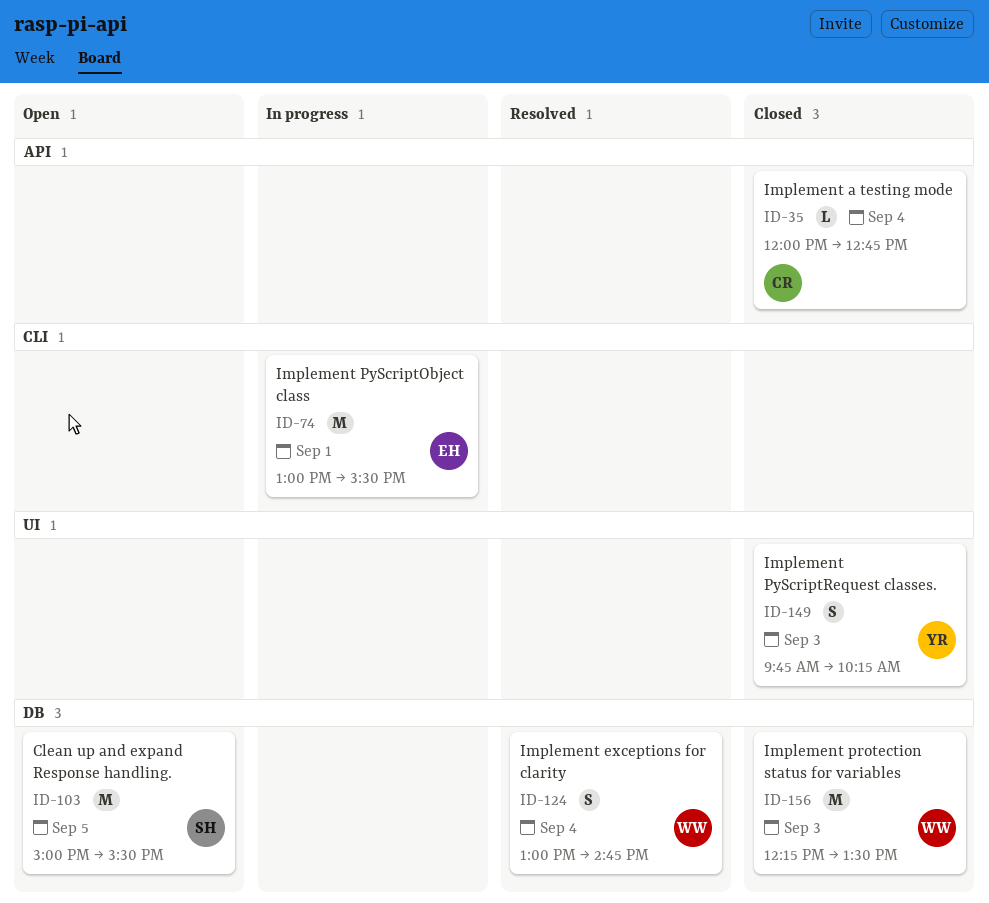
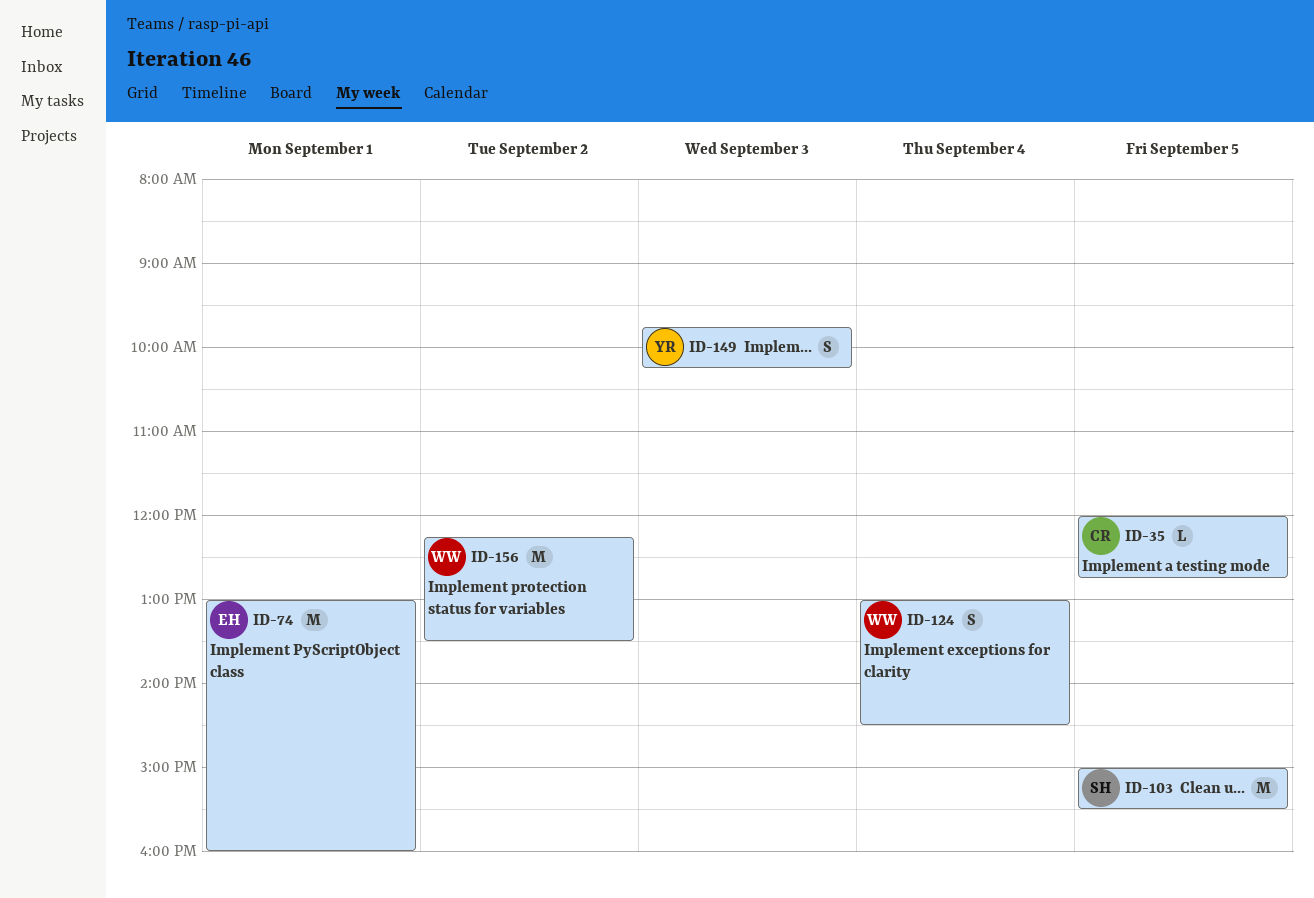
ID-35, day: Sep 4 -> Sep 5
ID-74, ends: 15:30 -> 16:00
ID-124, ends: 14:45 -> 14:30
ID-156, day: Sep 3 -> Sep 2

